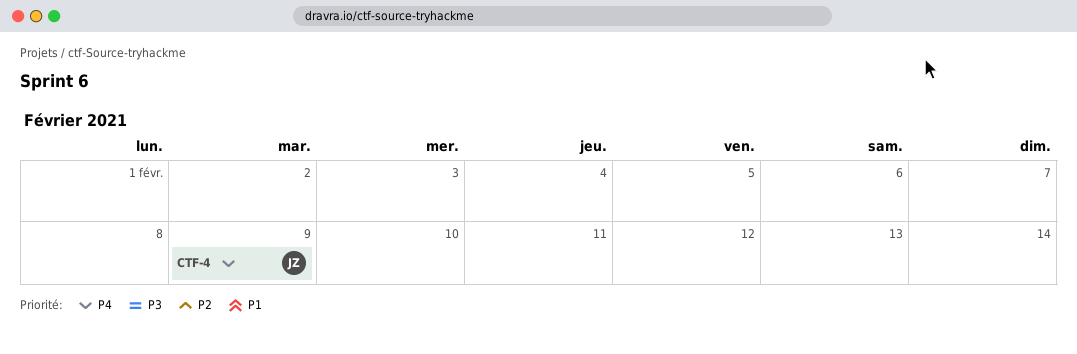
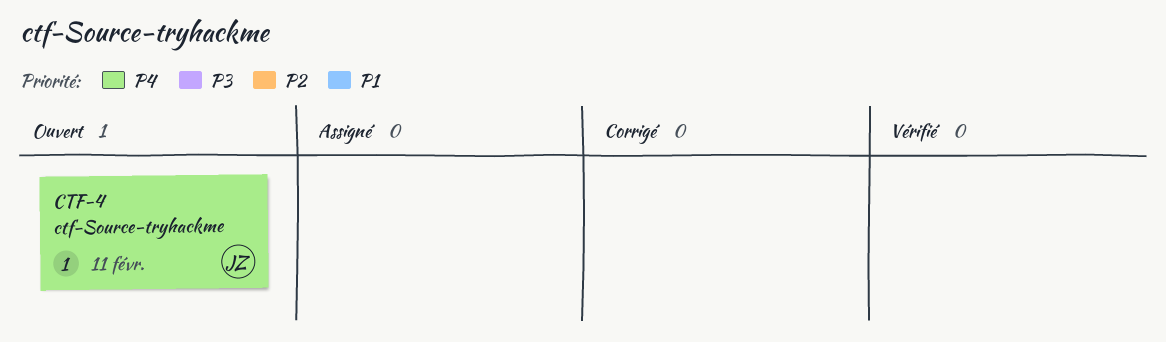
CTF-4, due: Feb 9 -> Feb 11

